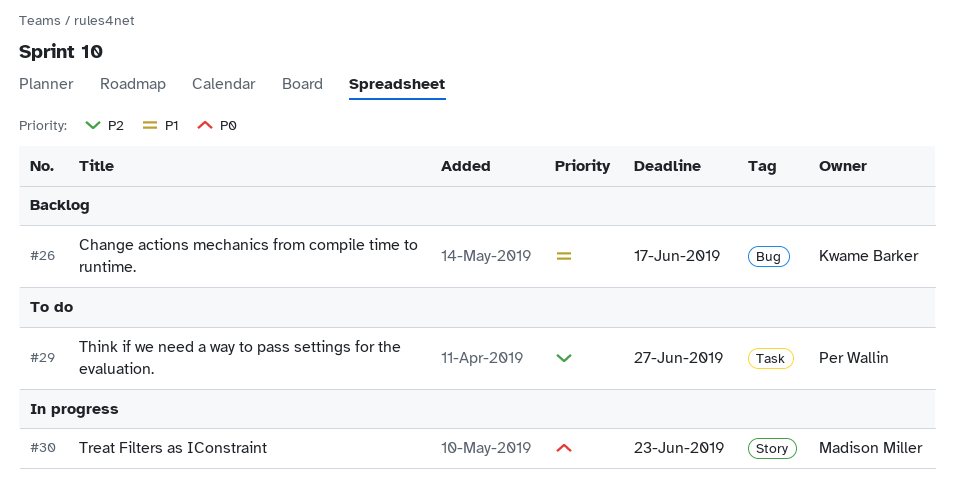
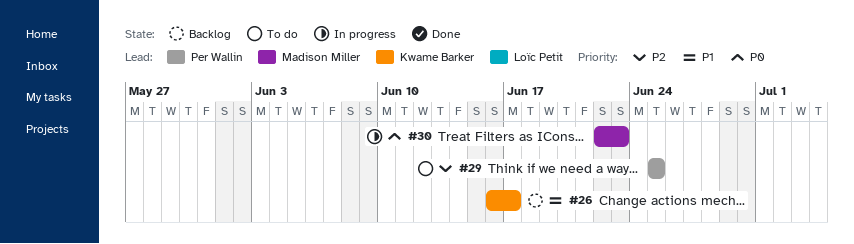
#29, due: Jun 27 -> Jun 25

